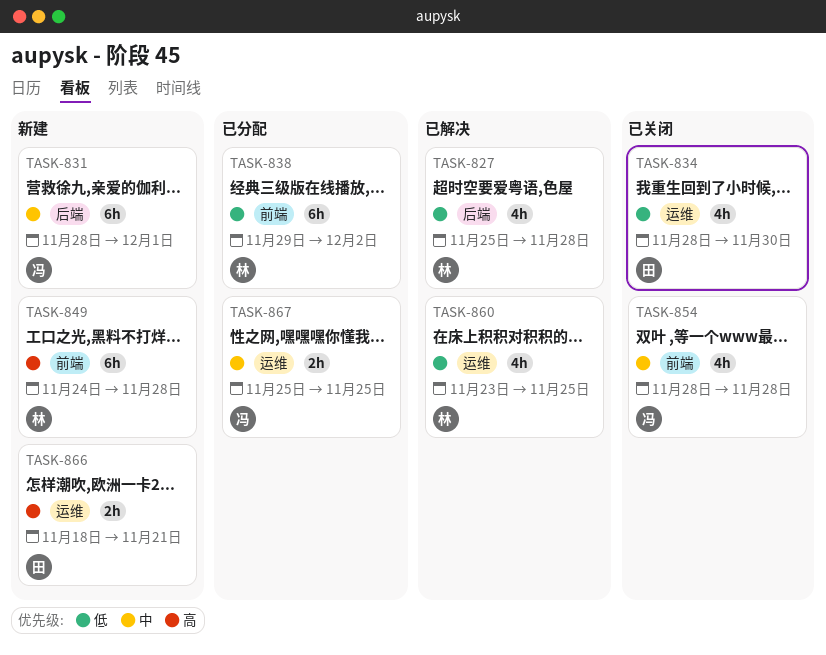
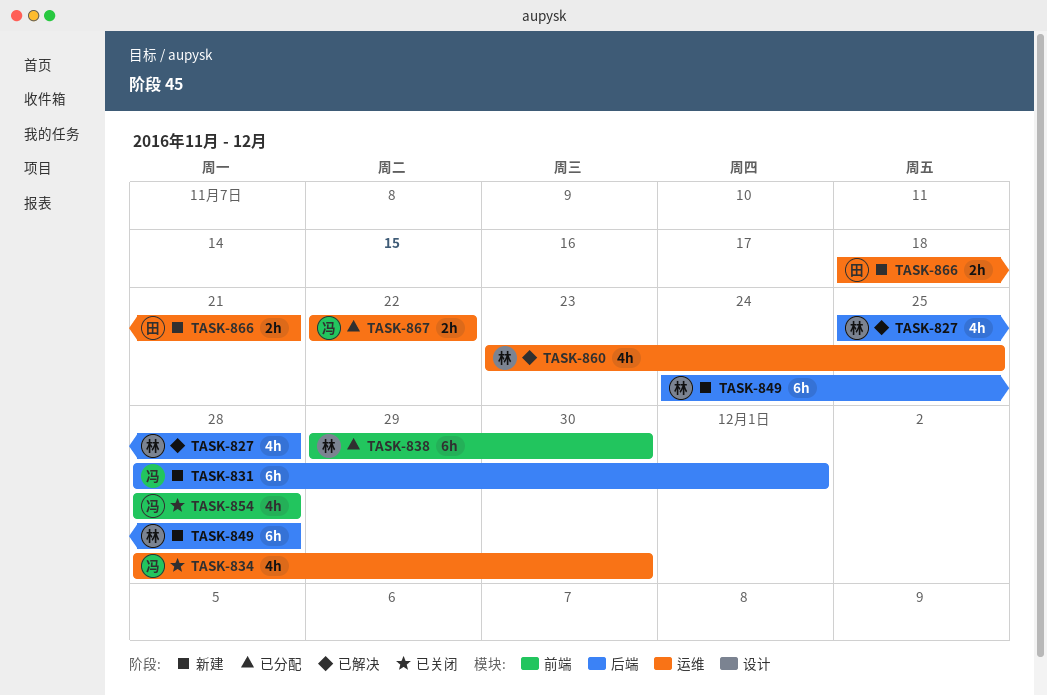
TASK-834, owner: 田 -> 冯
TASK-838, due: Dec 2 -> Nov 30
TASK-849, label: 前端 -> 后端
TASK-867, start: Nov 25 -> Nov 22
TASK-867, due: Nov 25 -> Nov 22

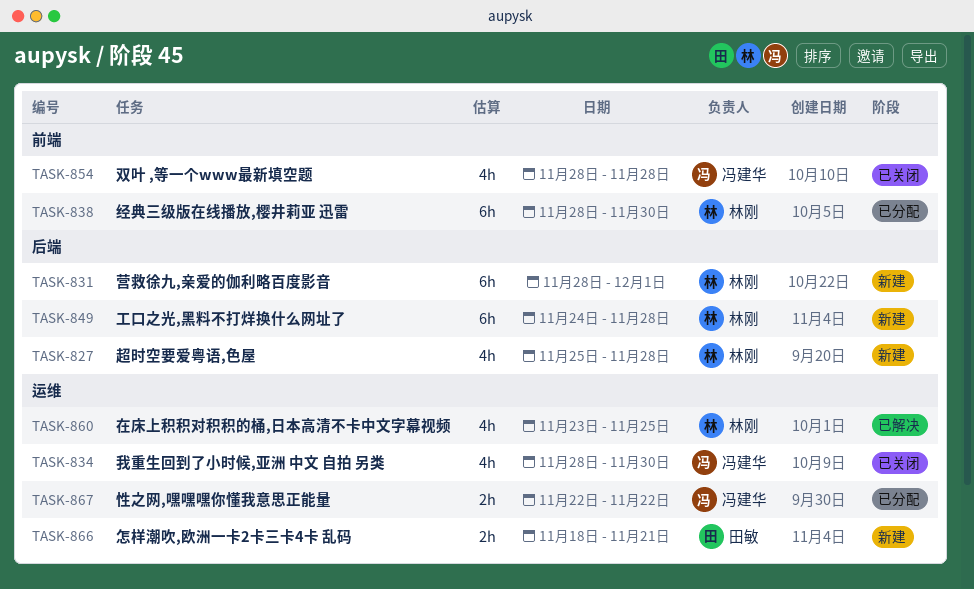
TASK-827, status: 已解决 -> 新建
TASK-831, owner: 冯建华 -> 林刚
TASK-838, start: Nov 29 -> Nov 28

